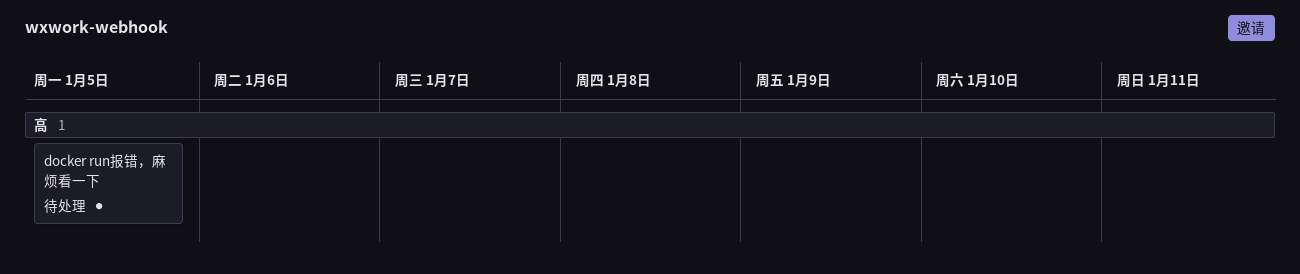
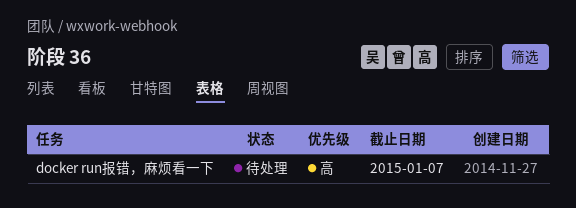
docker run报错，麻烦看一下, due: Jan 5 -> Jan 7

